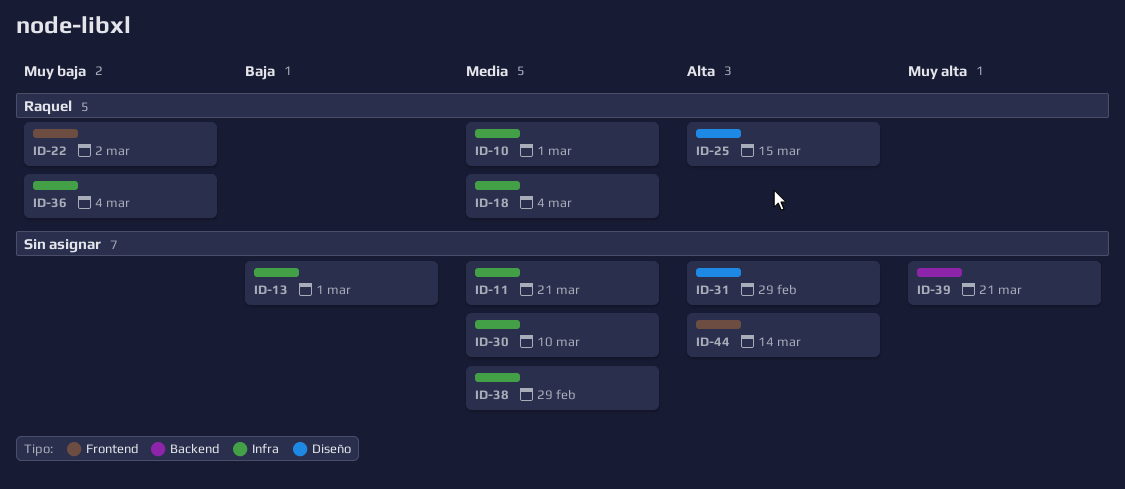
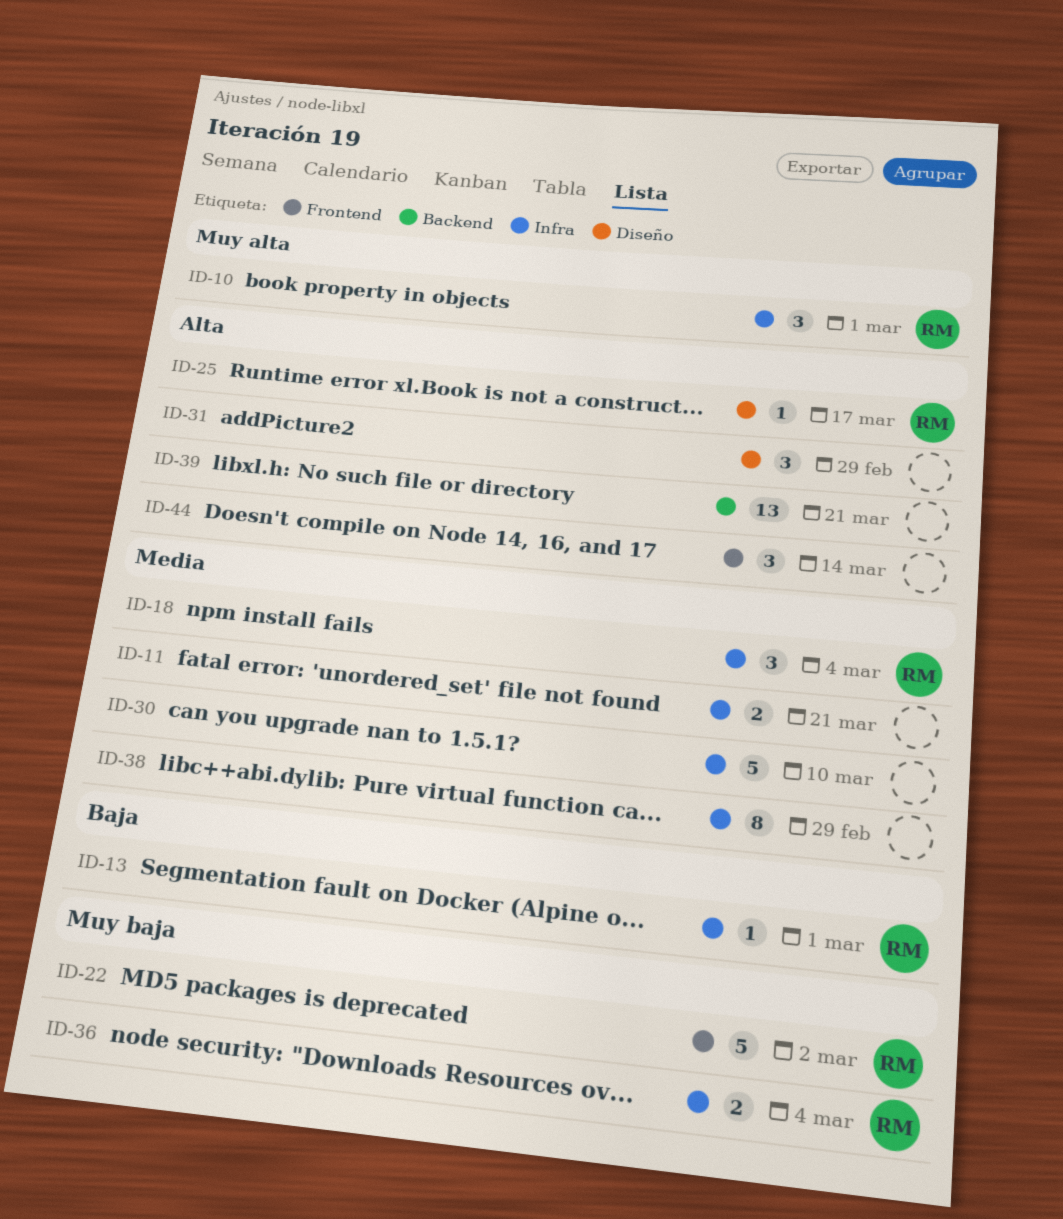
ID-10, priority: Media -> Muy alta
ID-13, owner: none -> Raquel
ID-25, due: Mar 15 -> Mar 17
ID-39, priority: Muy alta -> Alta

